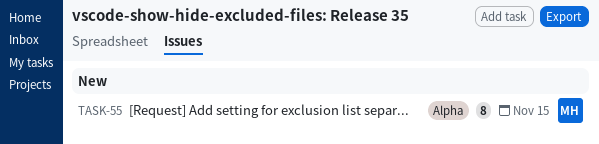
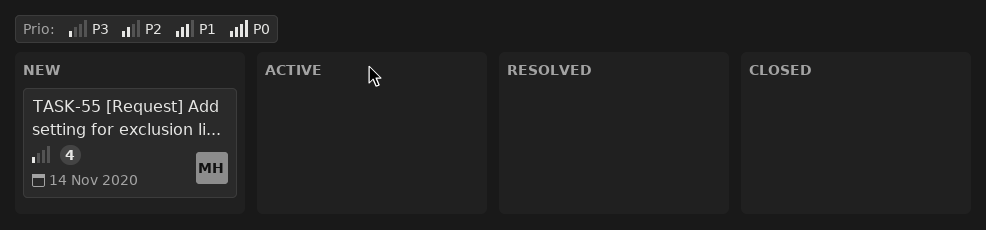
TASK-55, estimate: 8 -> 4
TASK-55, due: Nov 15 -> Nov 14

